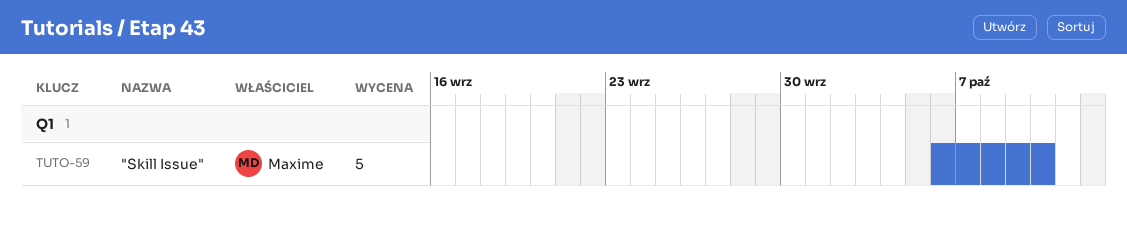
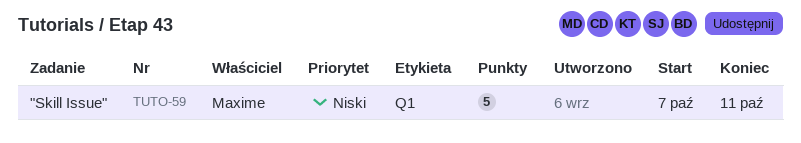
TUTO-59, start: Oct 6 -> Oct 7
TUTO-59, due: Oct 10 -> Oct 11

